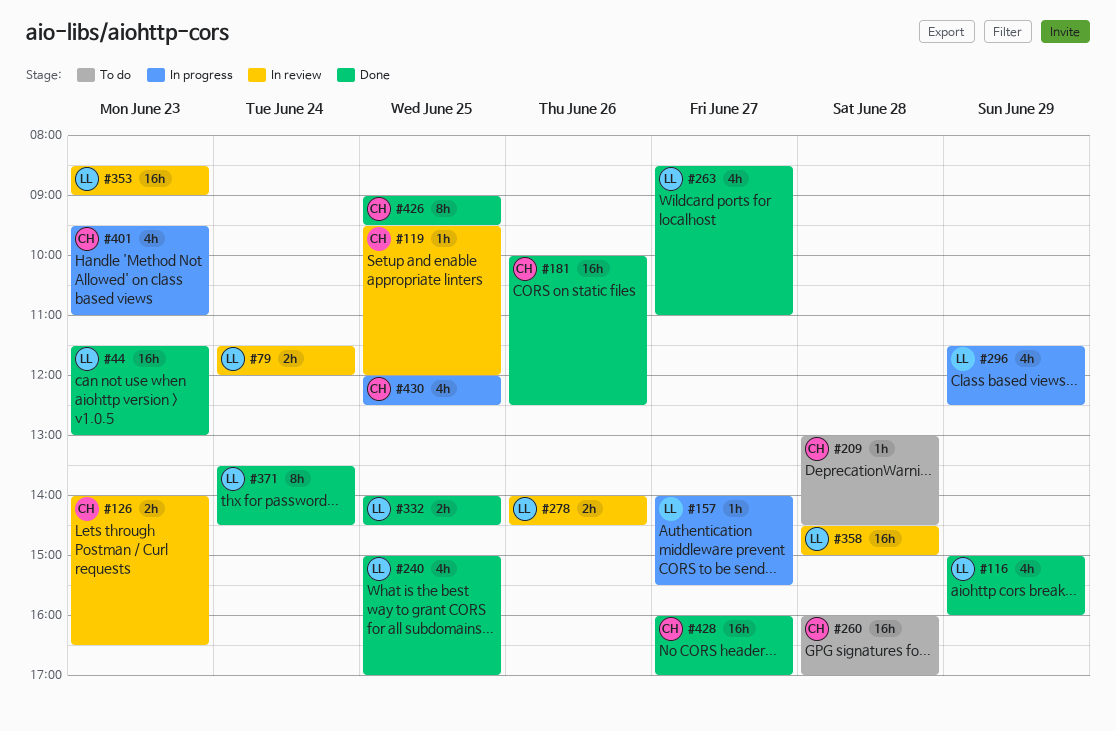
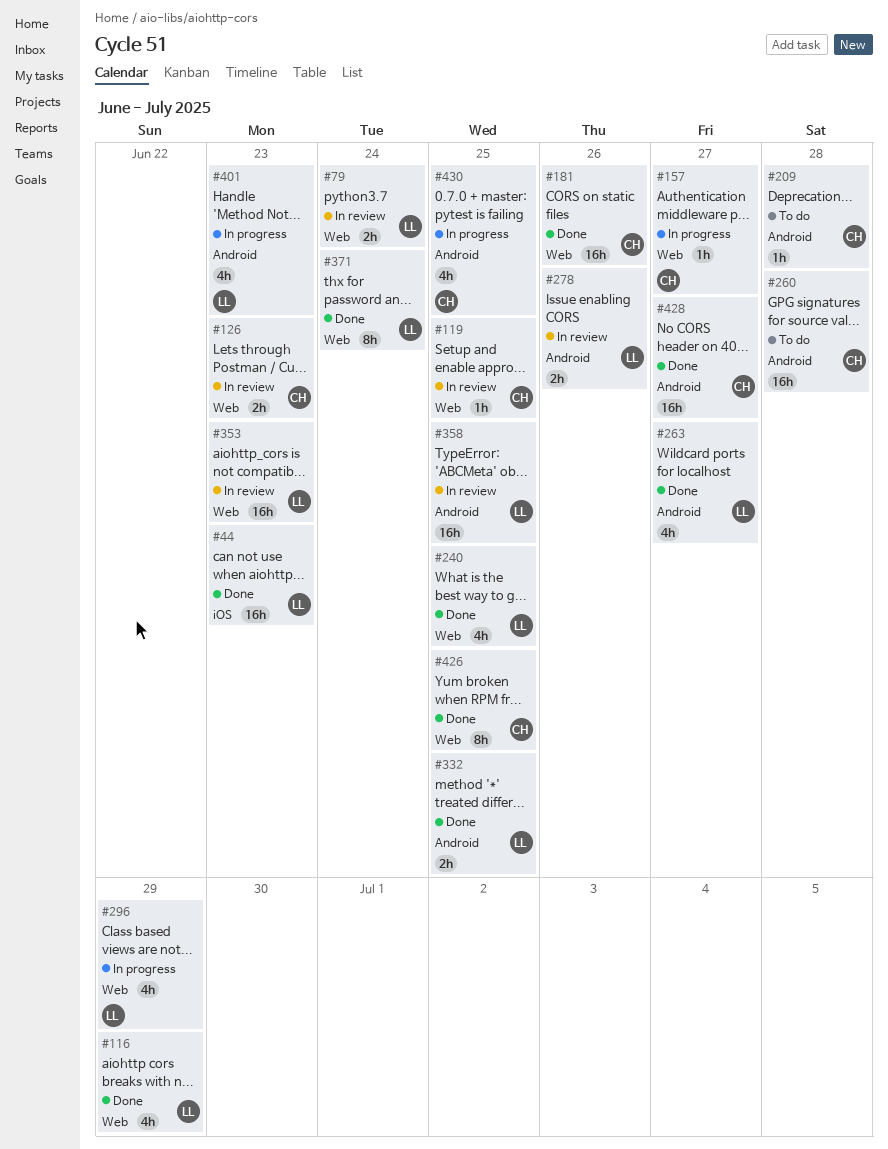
#157, owner: LL -> CH
#358, day: Jun 28 -> Jun 25
#401, owner: CH -> LL

